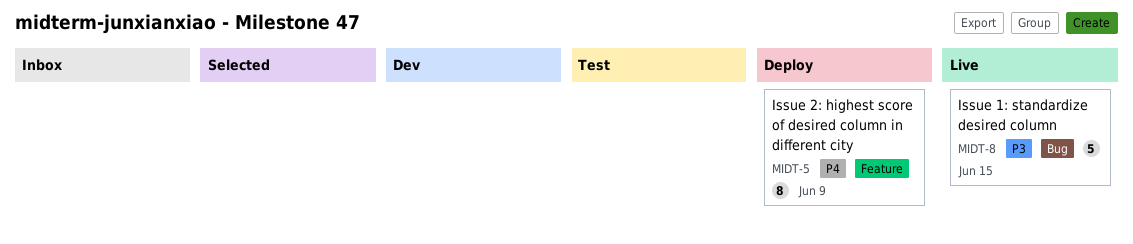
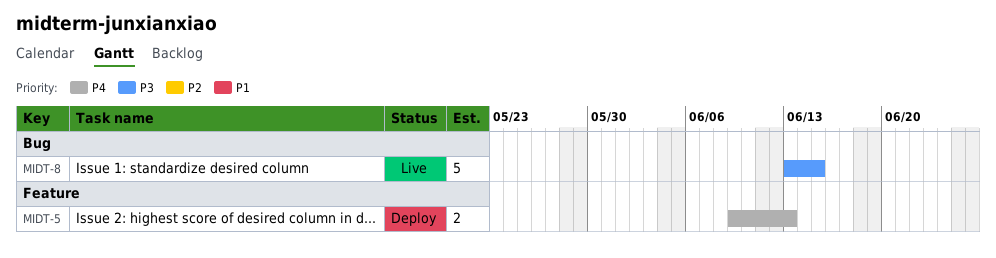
MIDT-5, estimate: 8 -> 2
MIDT-5, due: Jun 9 -> Jun 13

